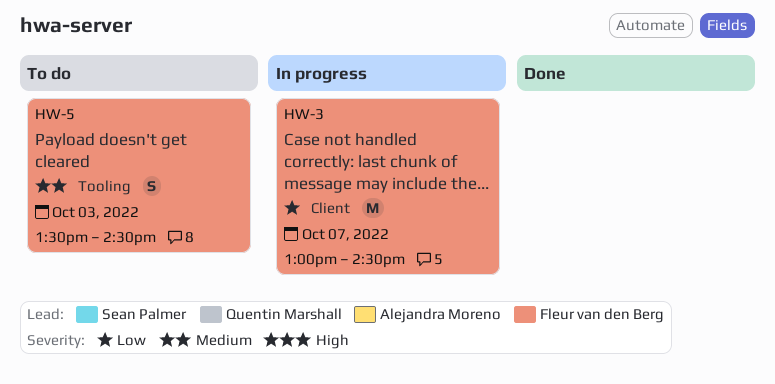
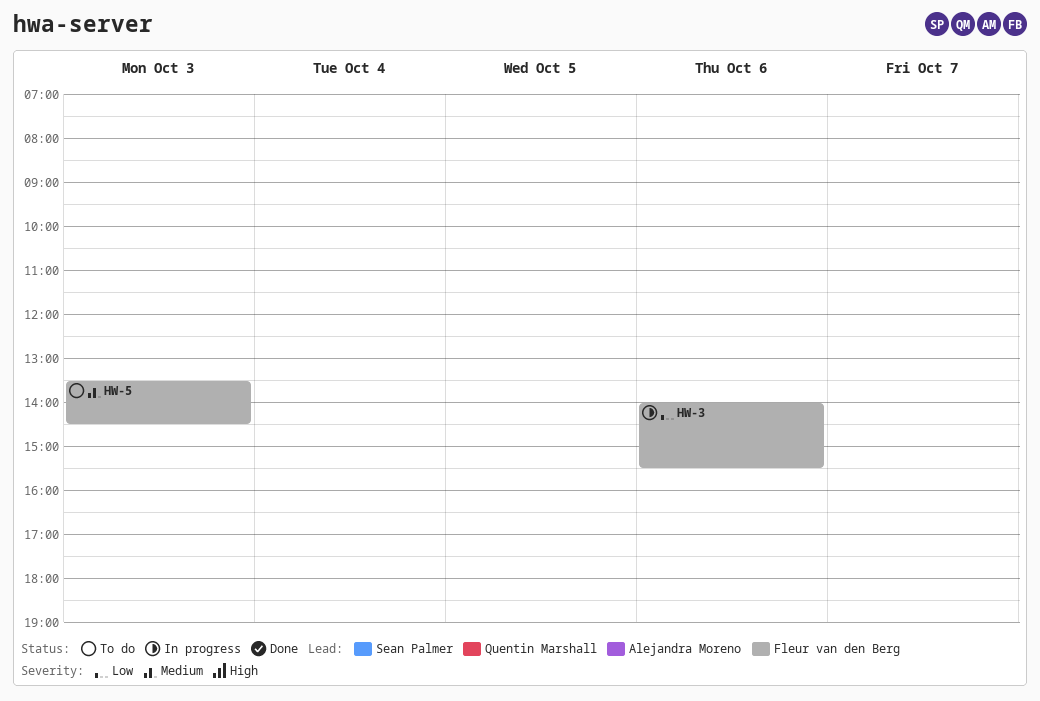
HW-3, day: Oct 7 -> Oct 6
HW-3, begins: 13:00 -> 14:00
HW-3, ends: 14:30 -> 15:30

